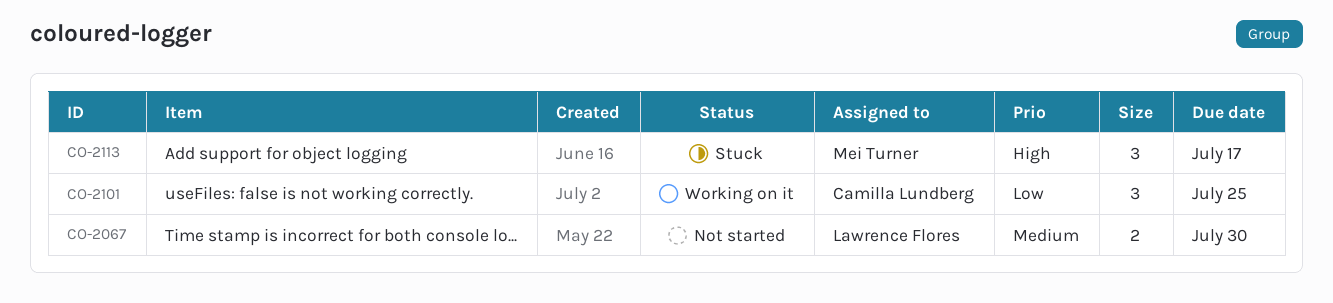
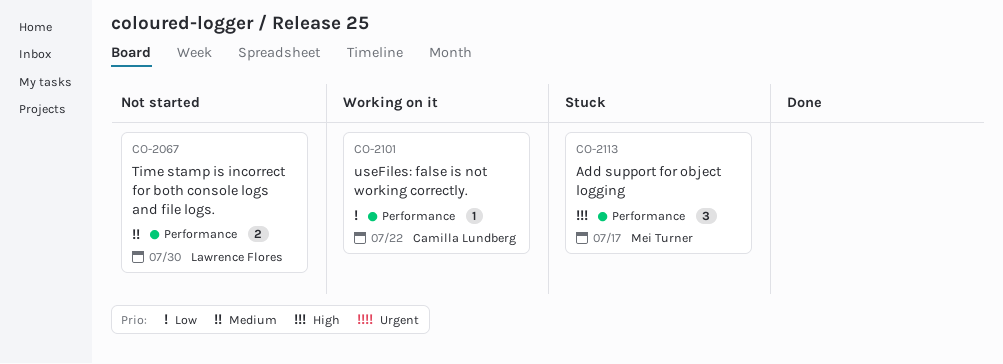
CO-2101, estimate: 3 -> 1
CO-2101, due: Jul 25 -> Jul 22

